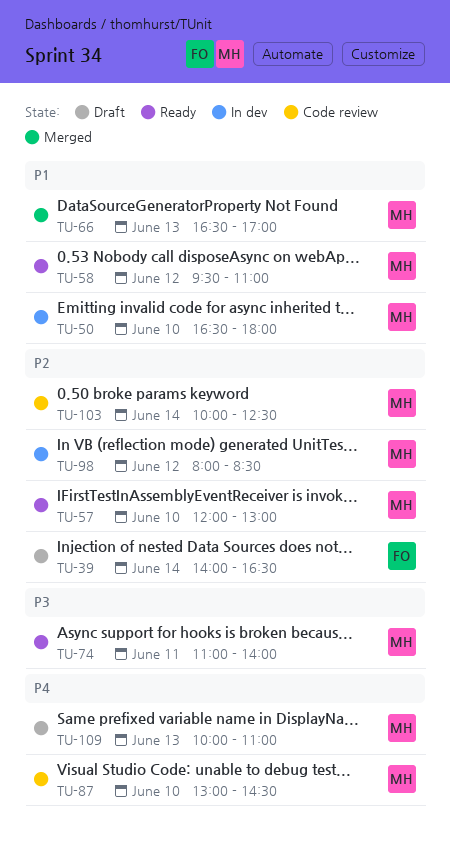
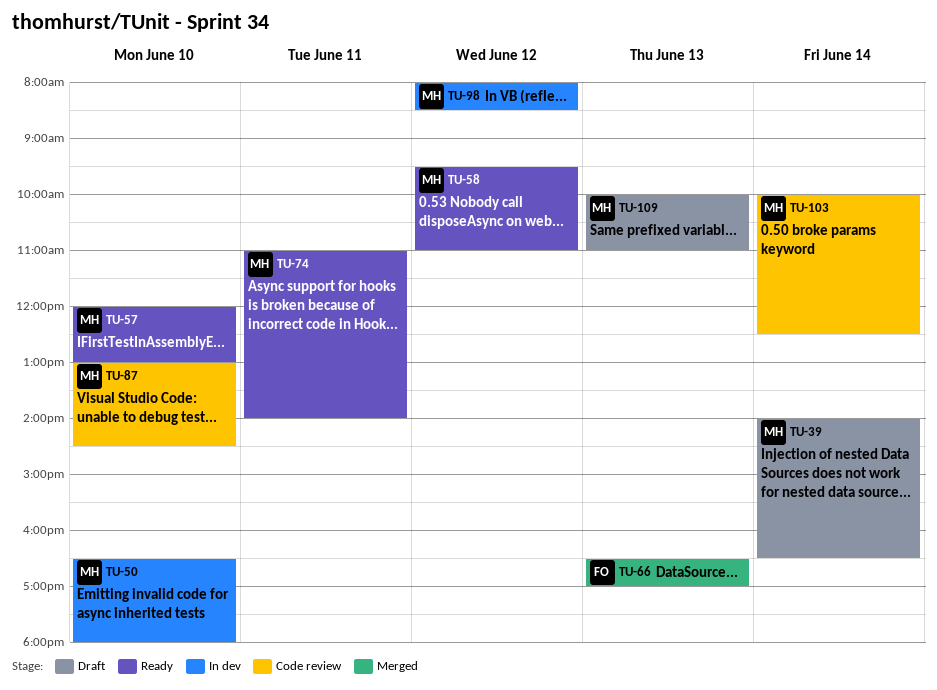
TU-39, owner: FO -> MH
TU-66, owner: MH -> FO

